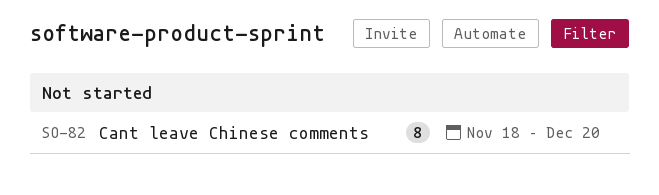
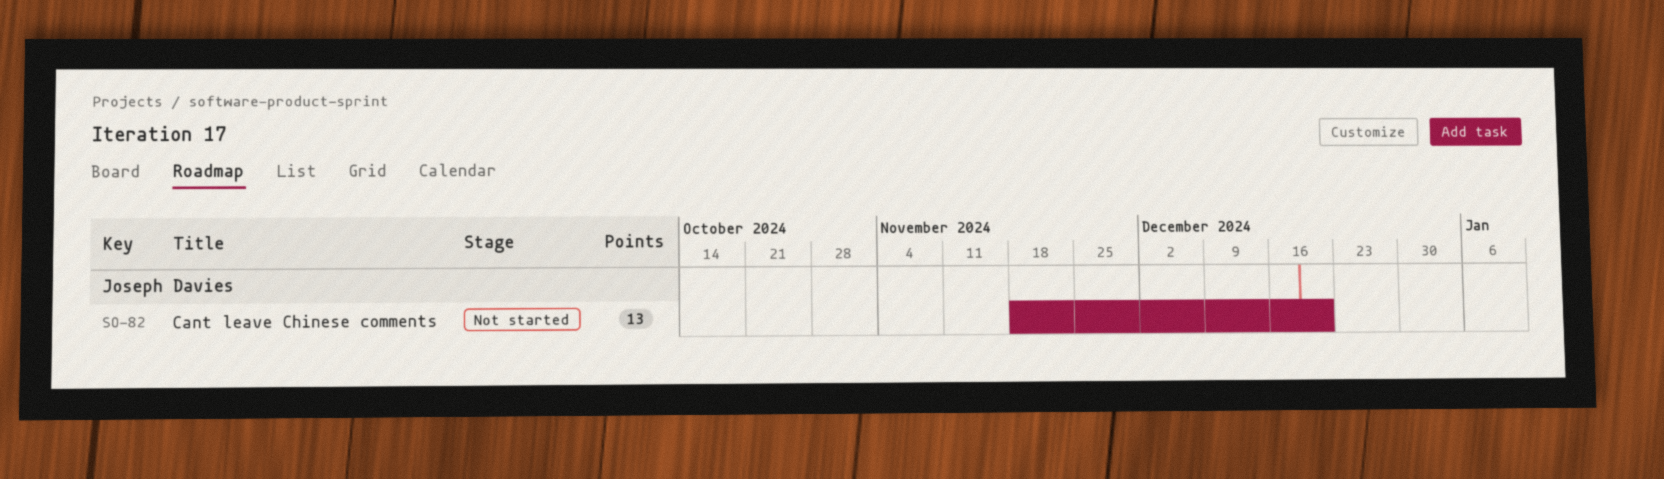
SO-82, estimate: 8 -> 13

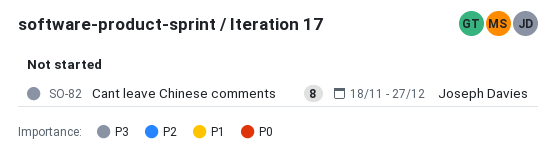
SO-82, estimate: 13 -> 8
SO-82, due: Dec 20 -> Dec 27

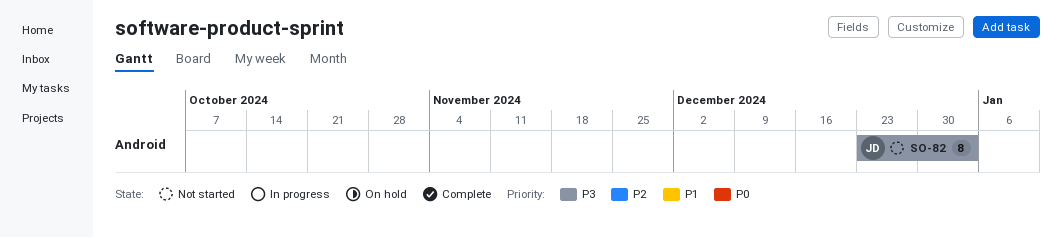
SO-82, start: Nov 18 -> Dec 23
SO-82, due: Dec 27 -> Jan 3

